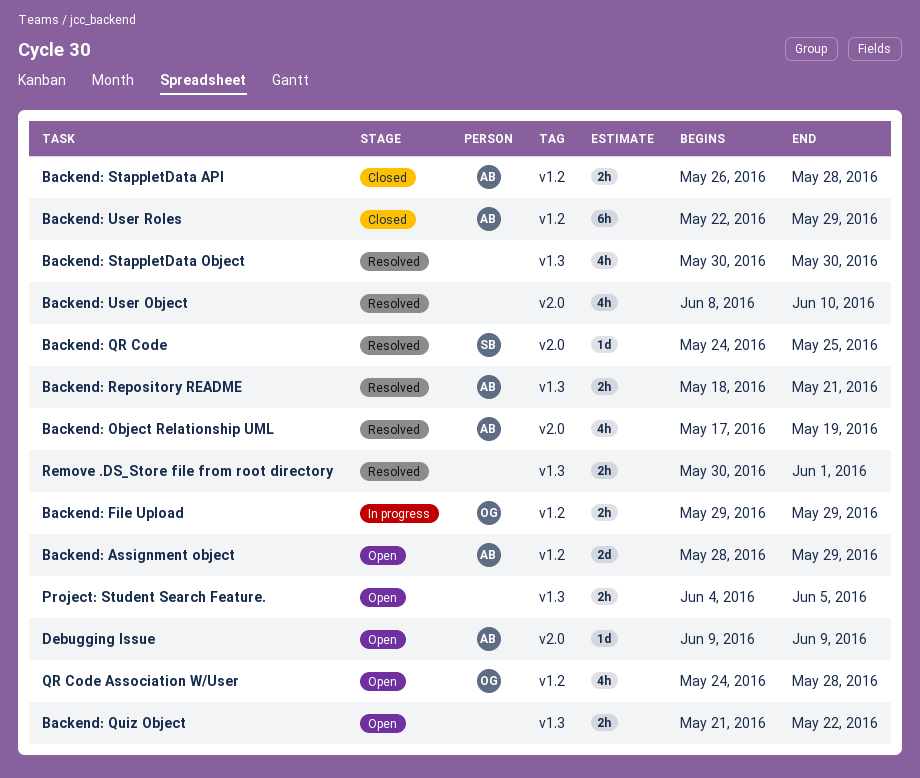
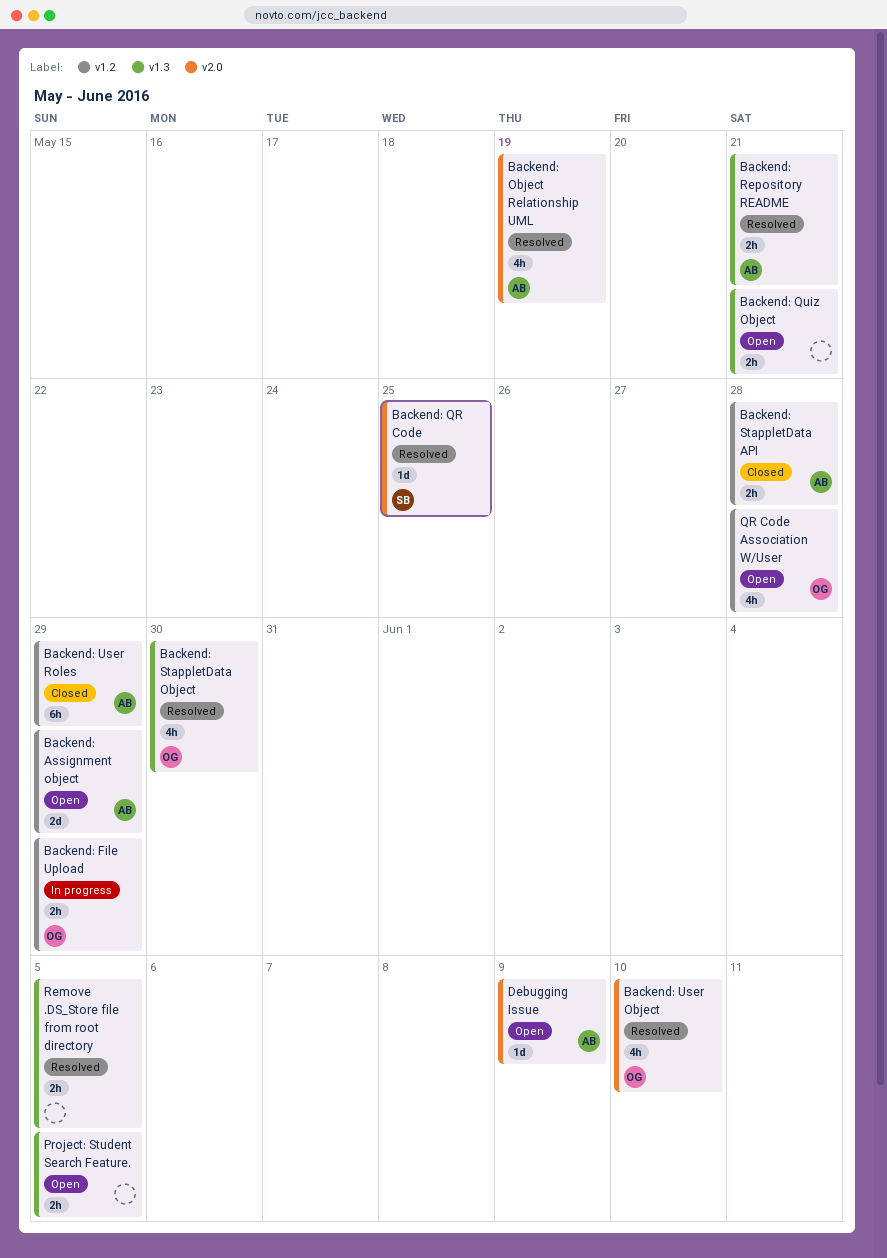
Backend: Quiz Object, due: May 22 -> May 21
Backend: StappletData Object, owner: none -> OG
Backend: User Object, owner: none -> OG
Remove .DS_Store file from root directory, due: Jun 1 -> Jun 5

